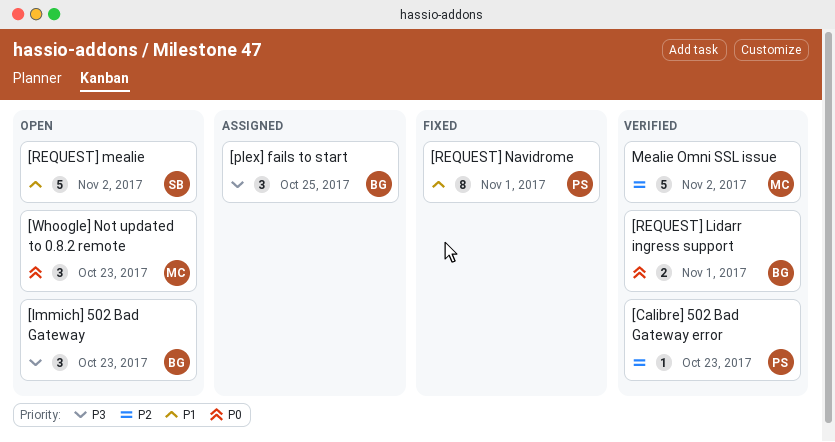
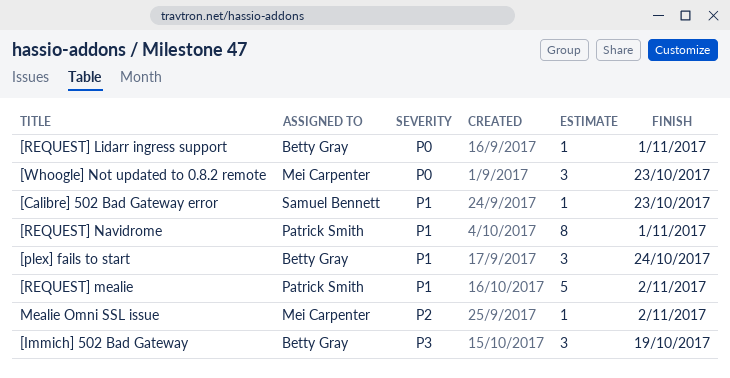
[Calibre] 502 Bad Gateway error, owner: Patrick Smith -> Samuel Bennett
[Calibre] 502 Bad Gateway error, priority: P2 -> P1
[Immich] 502 Bad Gateway, due: Oct 23 -> Oct 19
[plex] fails to start, priority: P3 -> P1
[plex] fails to start, due: Oct 25 -> Oct 24
[REQUEST] Lidarr ingress support, estimate: 2 -> 1
[REQUEST] mealie, owner: Samuel Bennett -> Patrick Smith
Mealie Omni SSL issue, estimate: 5 -> 1

